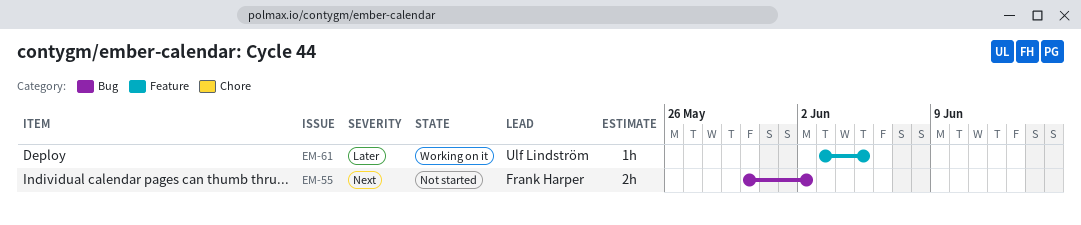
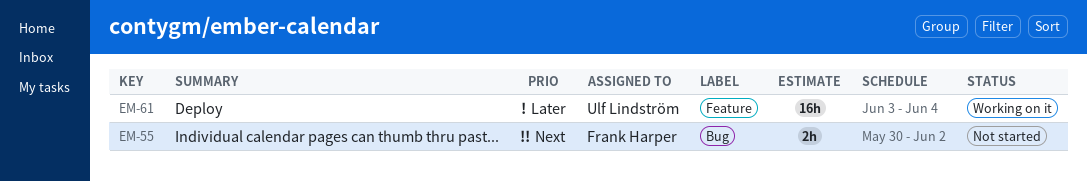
EM-61, estimate: 1h -> 16h
EM-61, due: Jun 5 -> Jun 4

